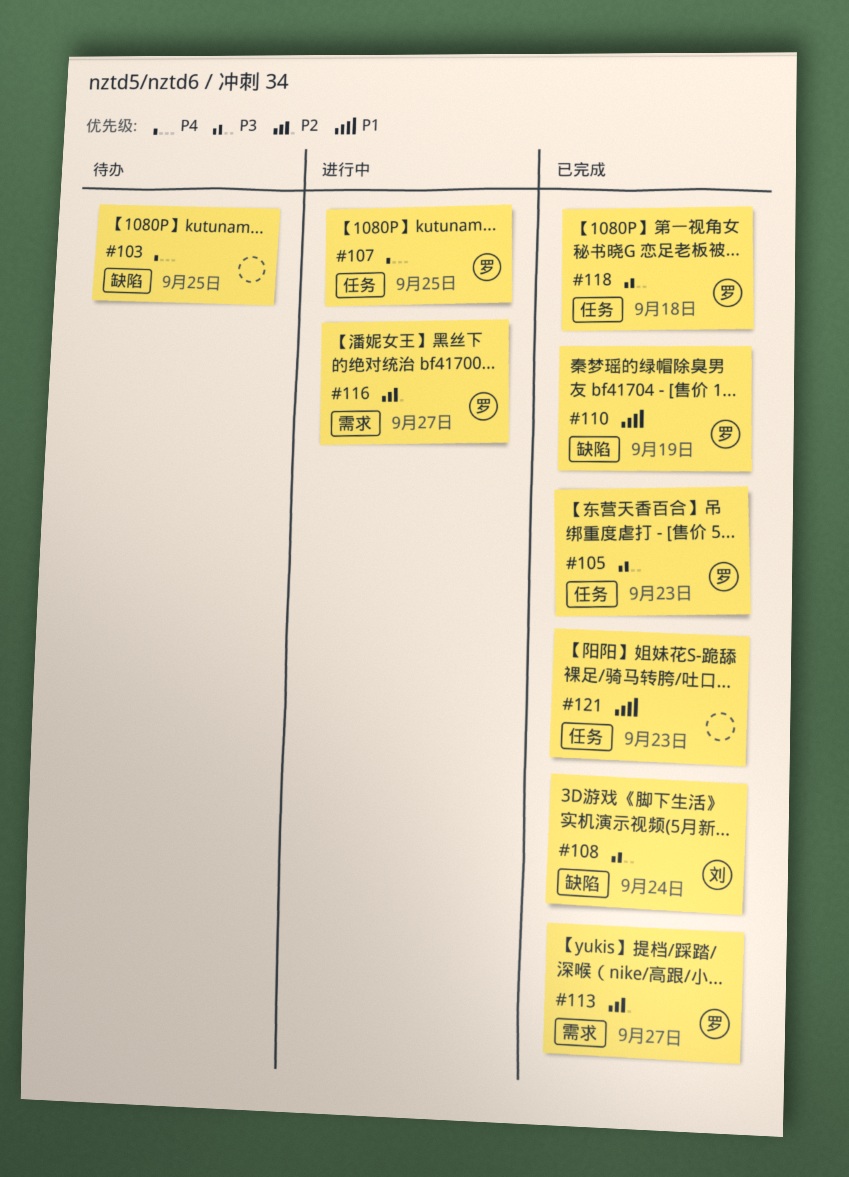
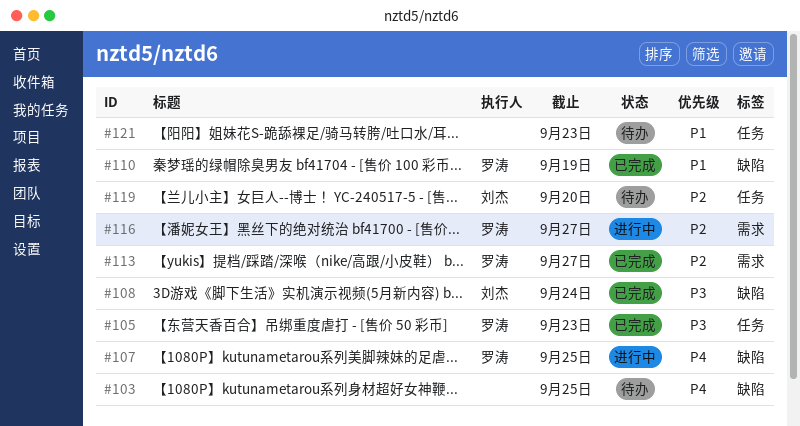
#107, label: 任务 -> 缺陷
#118: present -> none
#119: none -> present
#121, status: 已完成 -> 待办

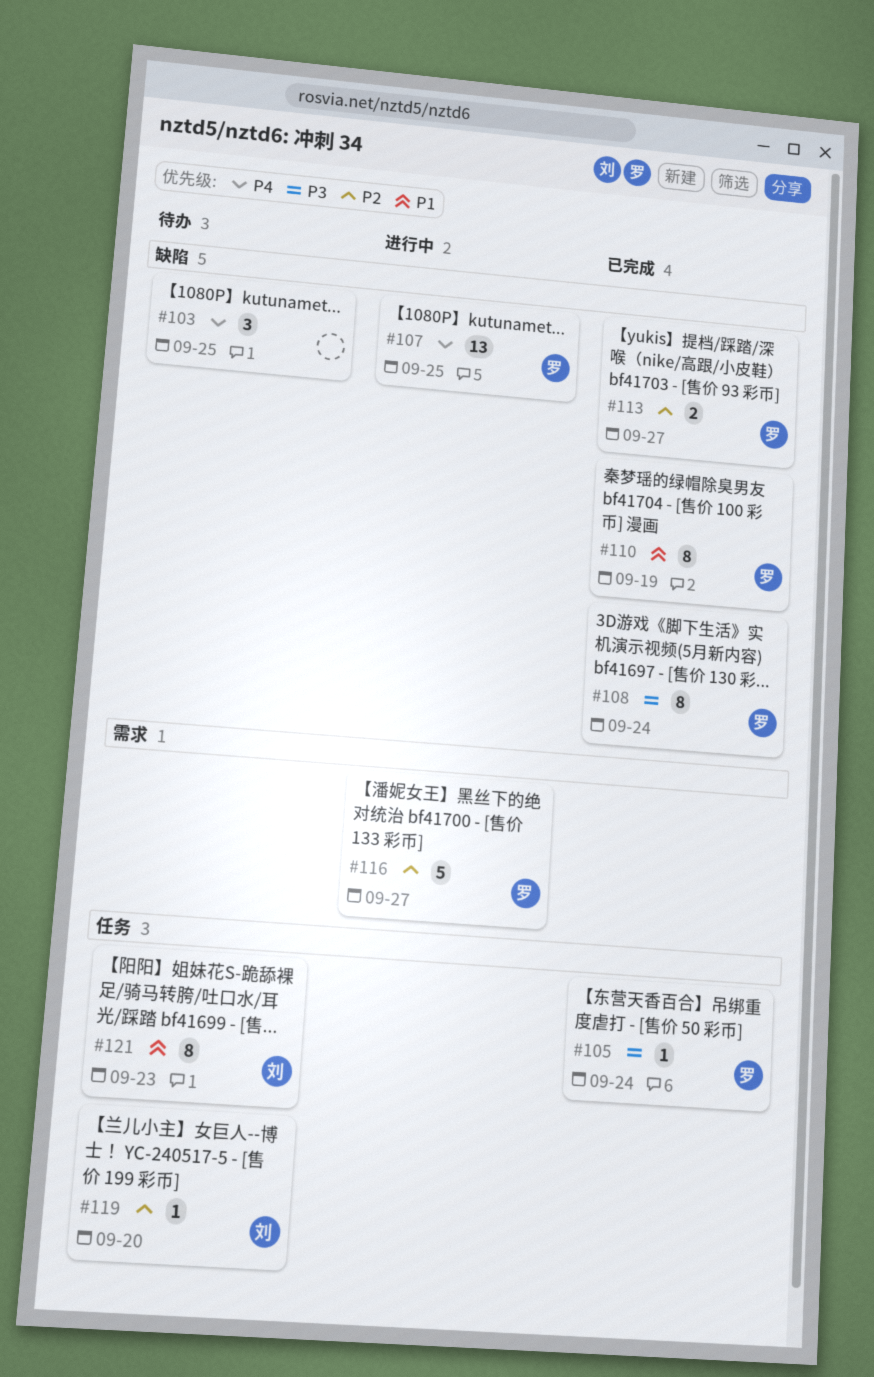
#105, due: Sep 23 -> Sep 24
#108, owner: 刘杰 -> 罗涛
#113, label: 需求 -> 缺陷
#121, owner: none -> 刘杰

